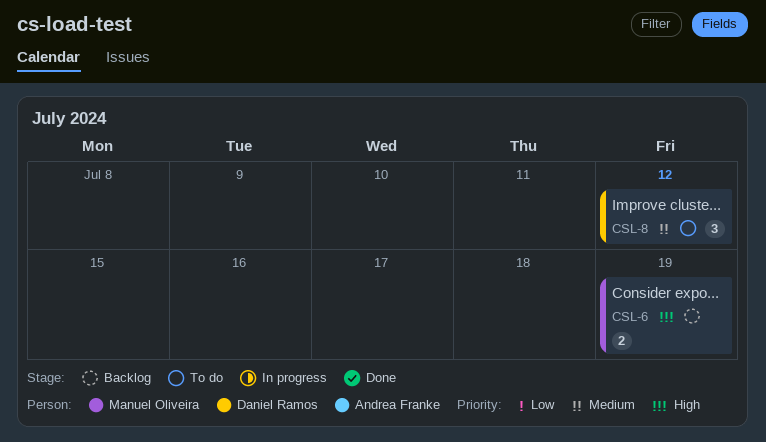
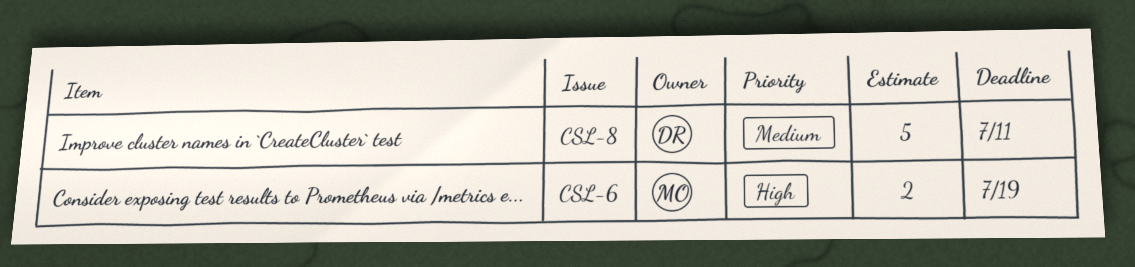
CSL-8, estimate: 3 -> 5
CSL-8, due: Jul 12 -> Jul 11

